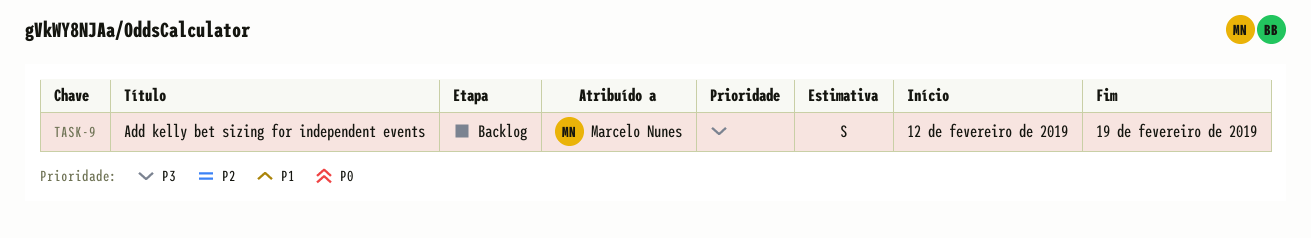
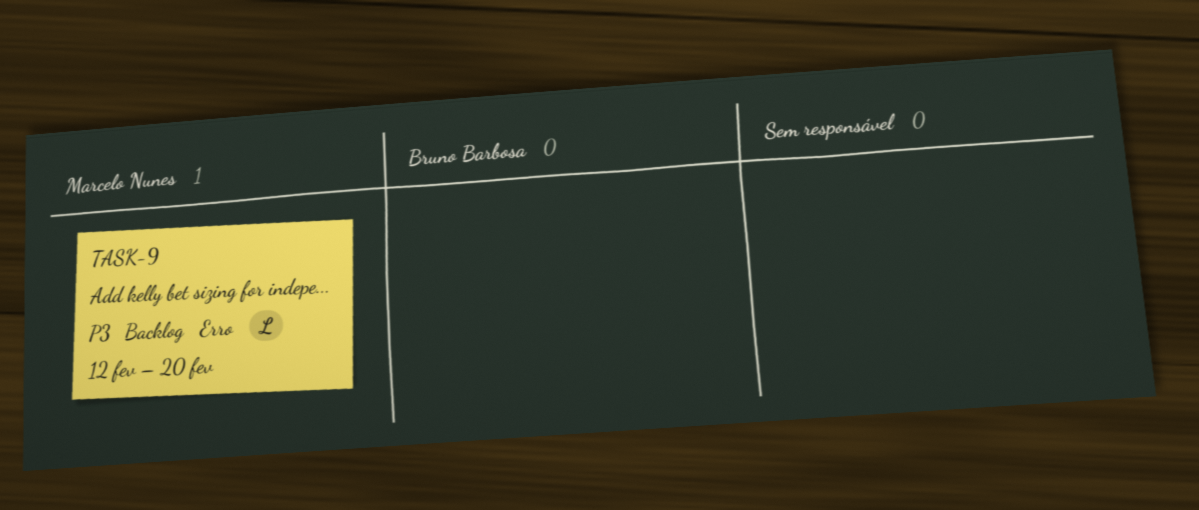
TASK-9, estimate: S -> L
TASK-9, due: Feb 19 -> Feb 20

